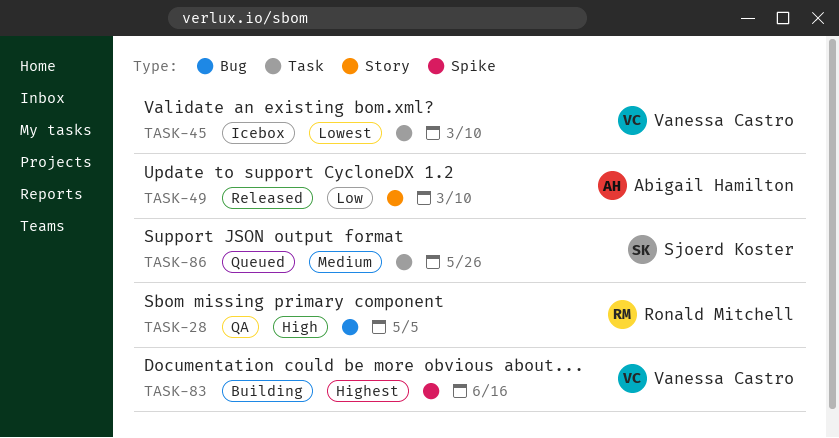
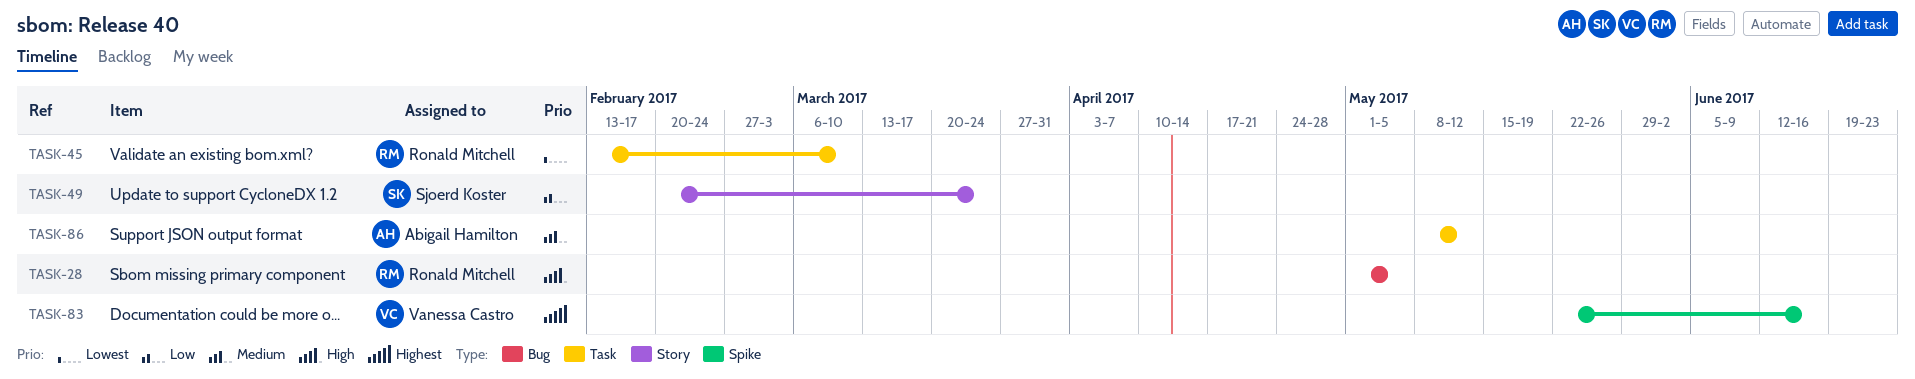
TASK-45, owner: Vanessa Castro -> Ronald Mitchell
TASK-49, owner: Abigail Hamilton -> Sjoerd Koster
TASK-49, due: Mar 10 -> Mar 24
TASK-86, owner: Sjoerd Koster -> Abigail Hamilton
TASK-86, due: May 26 -> May 12

